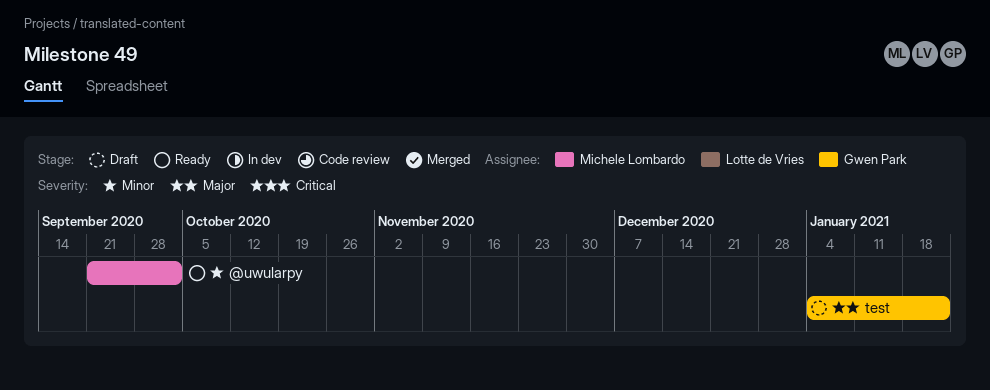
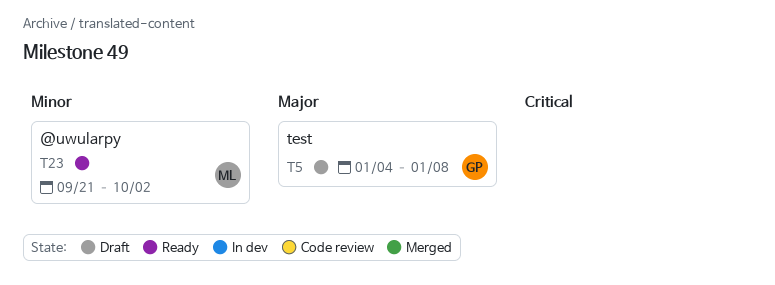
test, due: Jan 22 -> Jan 8

